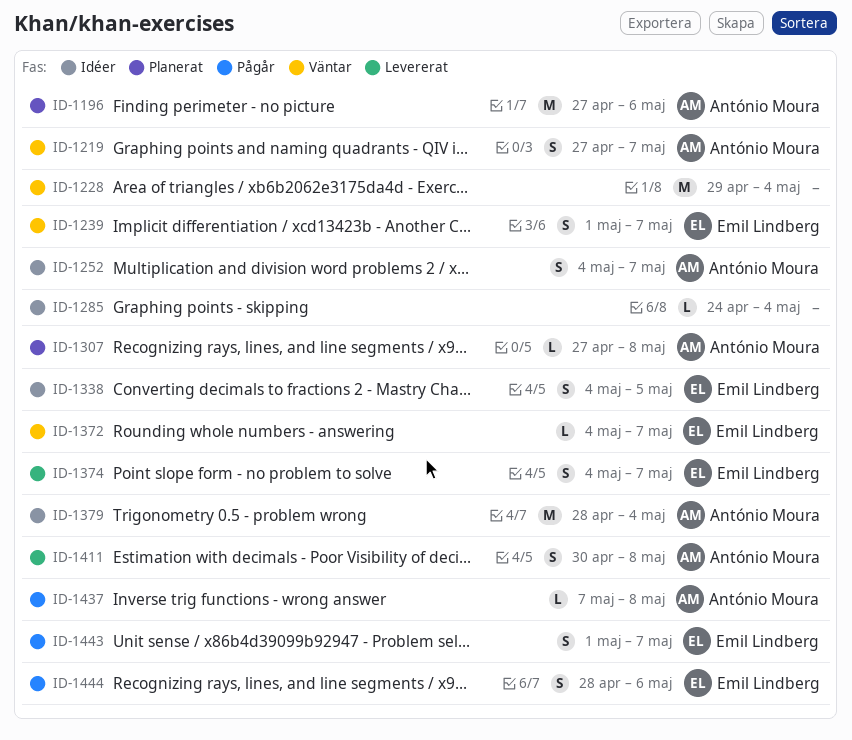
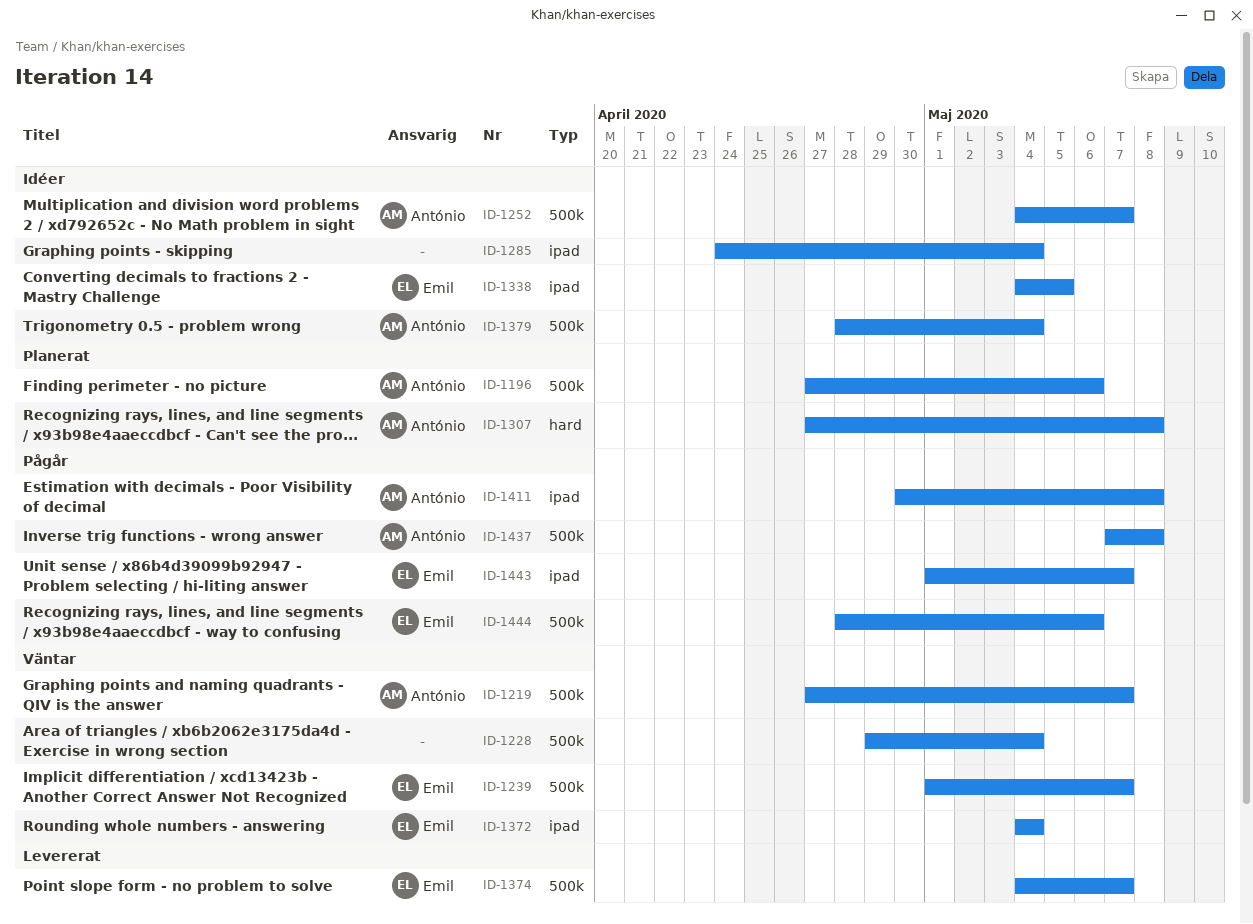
ID-1372, due: May 7 -> May 4
ID-1411, status: Levererat -> Pågår

